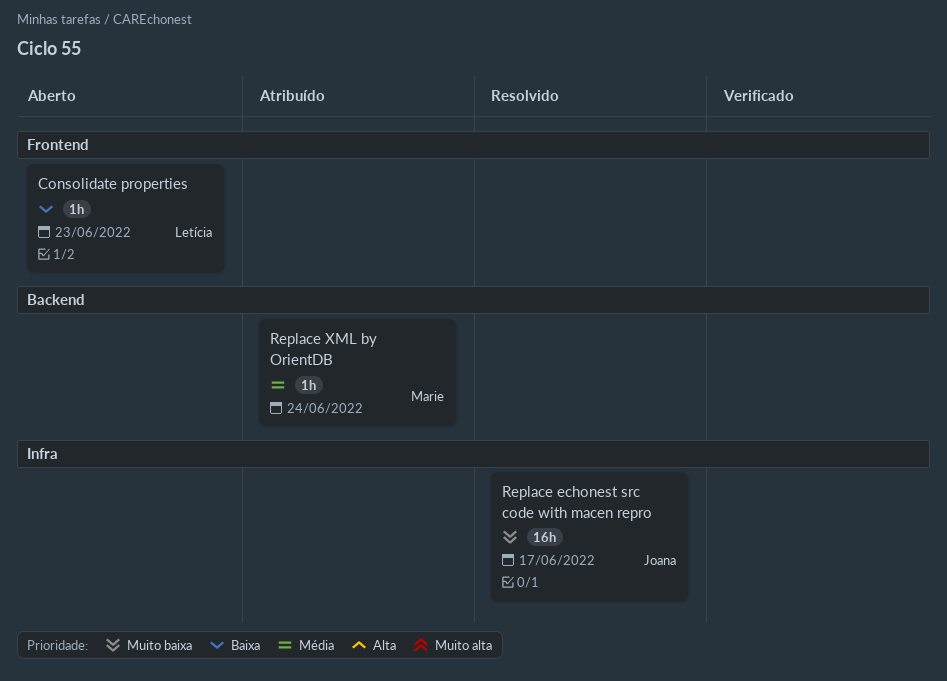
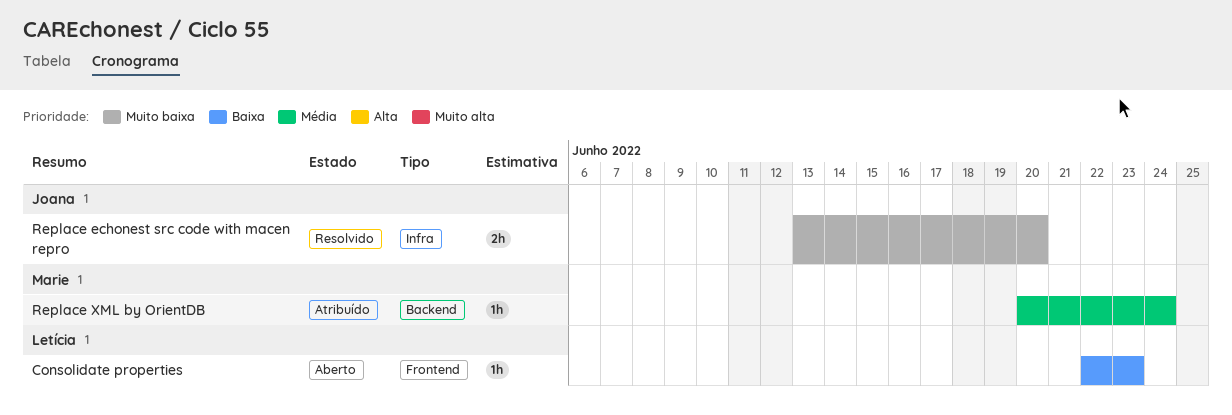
Replace echonest src code with macen repro, estimate: 16h -> 2h
Replace echonest src code with macen repro, due: Jun 17 -> Jun 20

